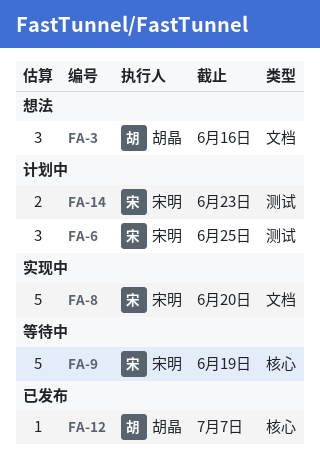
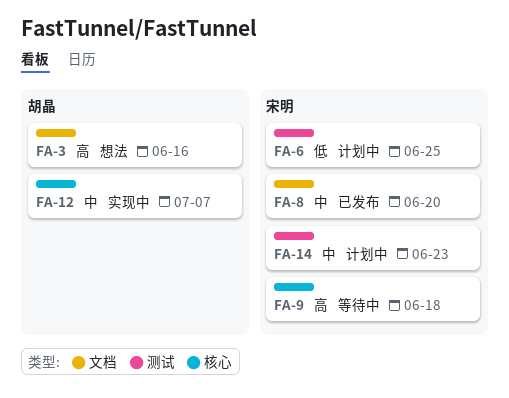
FA-8, status: 实现中 -> 已发布
FA-9, due: Jun 19 -> Jun 18
FA-12, status: 已发布 -> 实现中

